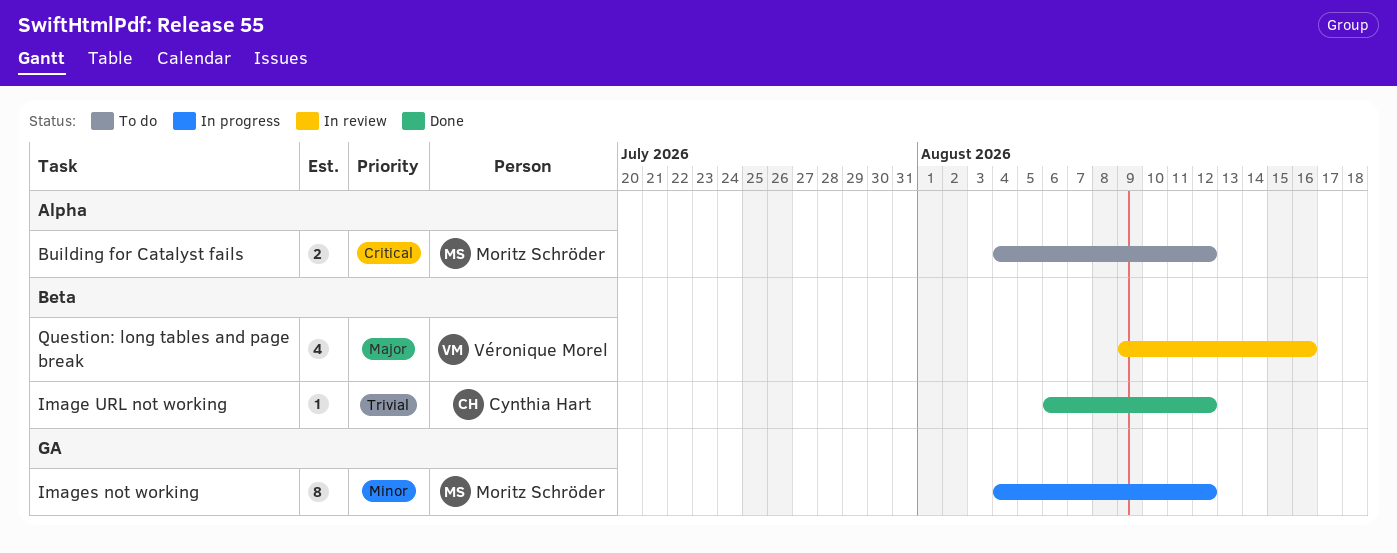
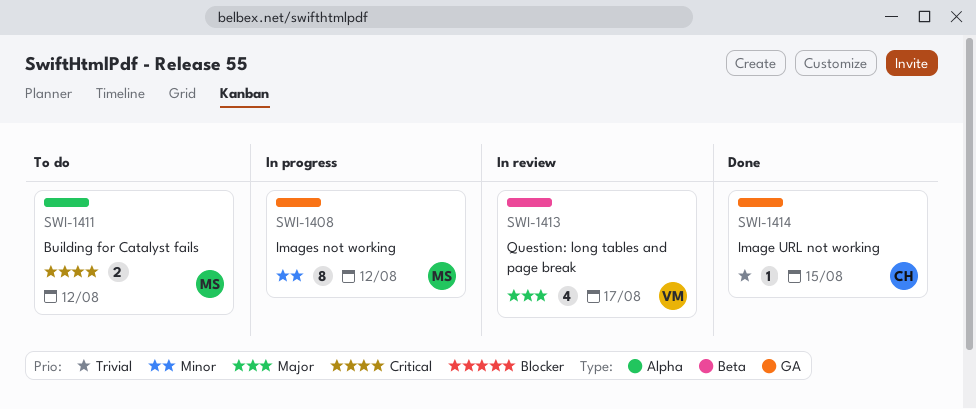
Image URL not working, label: Beta -> GA
Image URL not working, due: Aug 12 -> Aug 15
Question: long tables and page break, due: Aug 16 -> Aug 17

